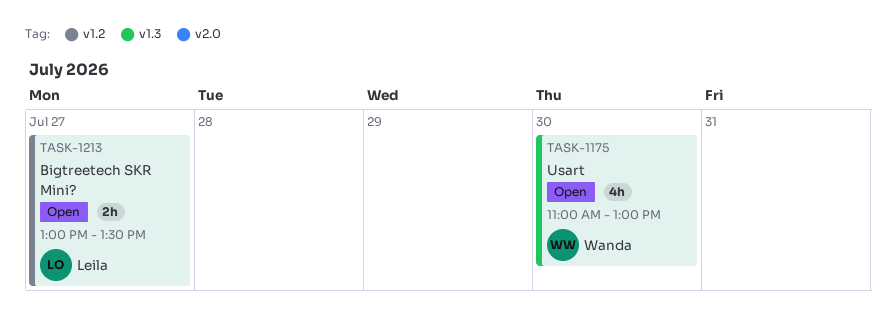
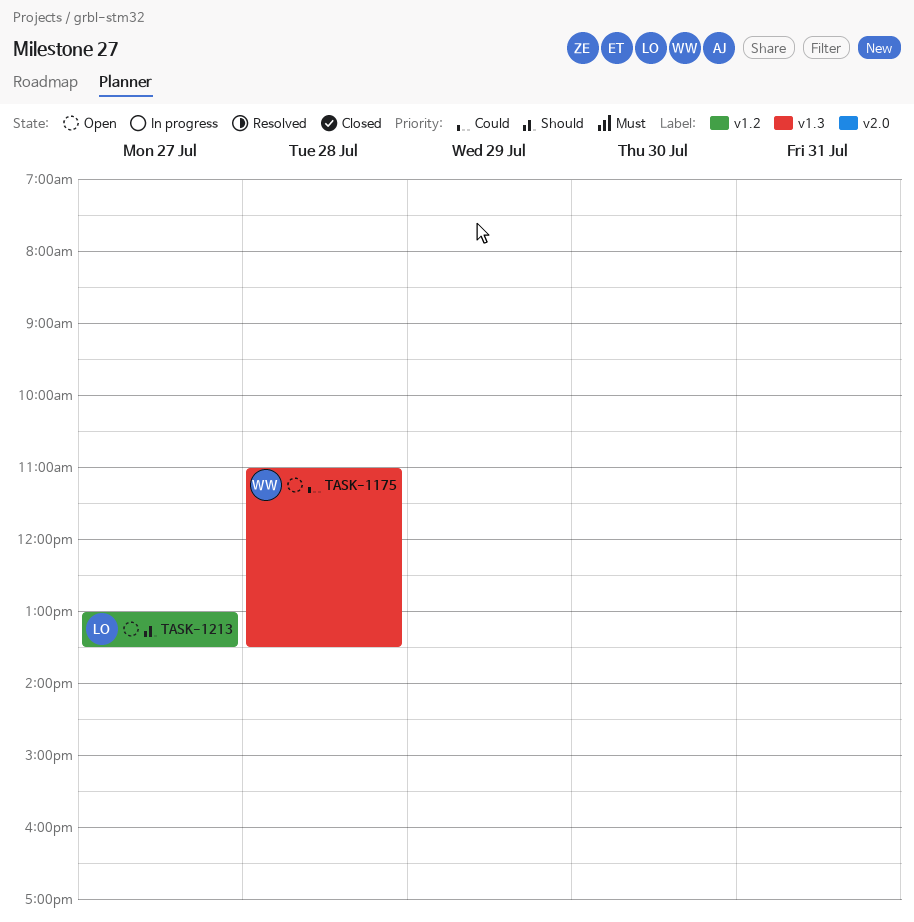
TASK-1175, day: Jul 30 -> Jul 28
TASK-1175, ends: 13:00 -> 13:30

